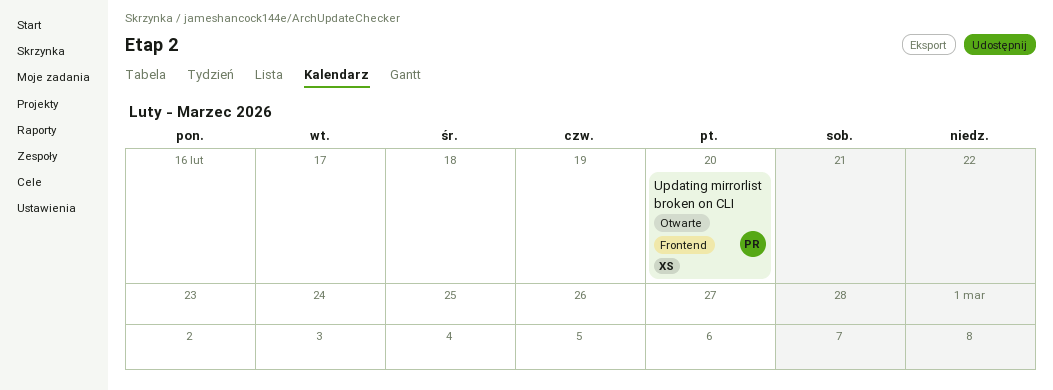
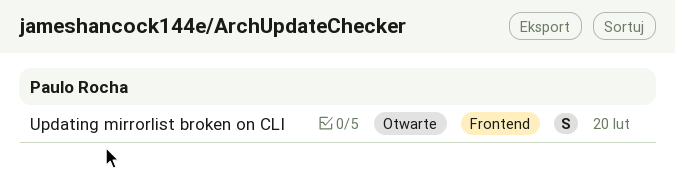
Updating mirrorlist broken on CLI, estimate: XS -> S

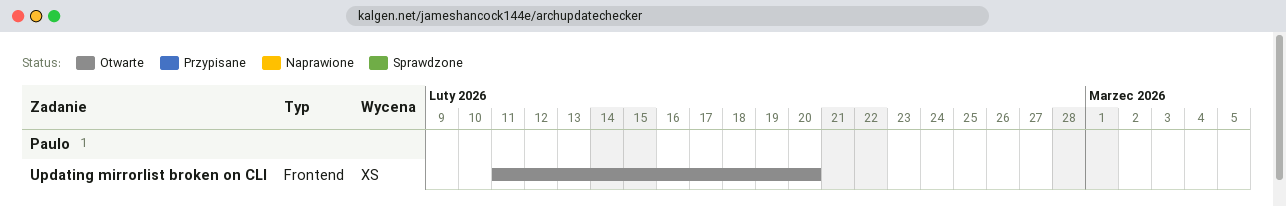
Updating mirrorlist broken on CLI, estimate: S -> XS

